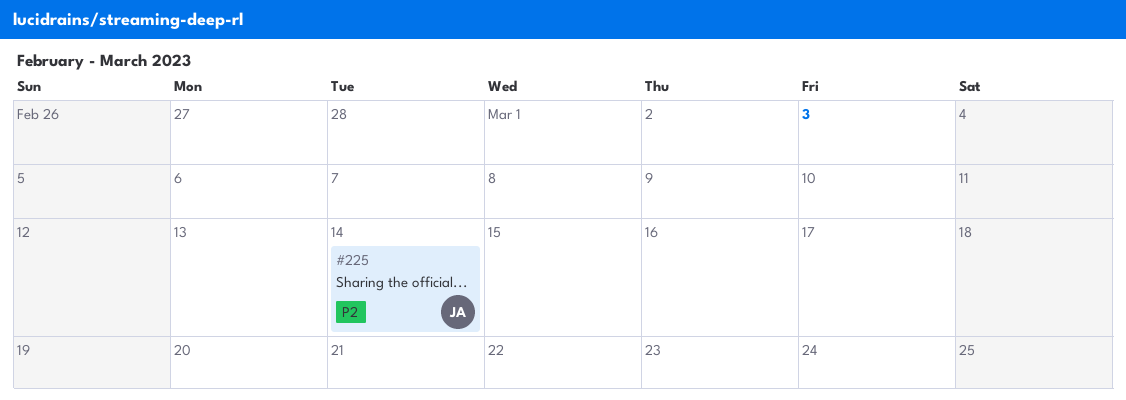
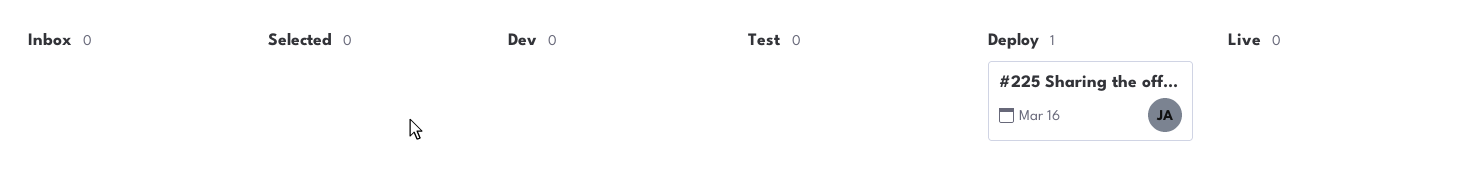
#225, due: Mar 14 -> Mar 16

